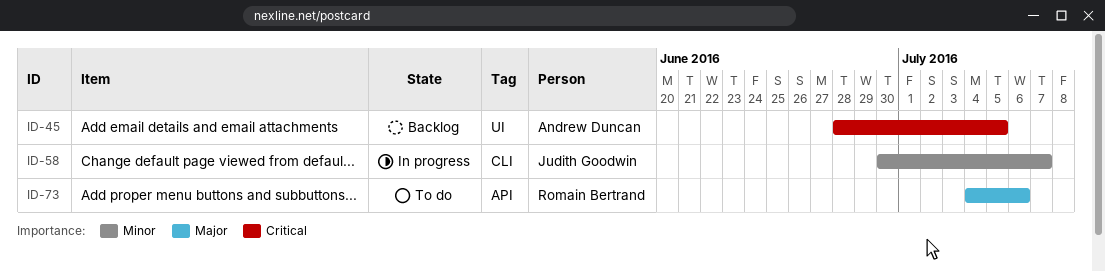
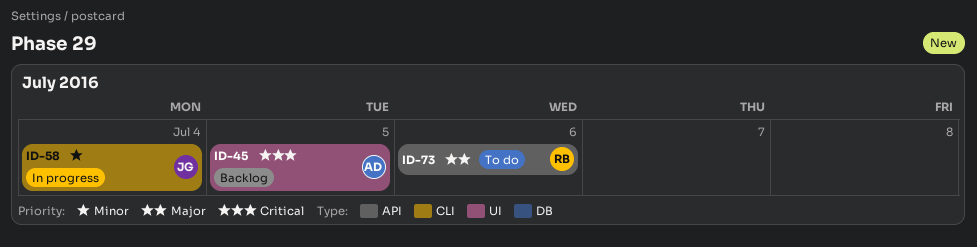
ID-58, due: Jul 7 -> Jul 4

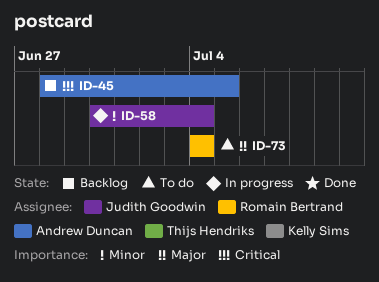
ID-73, due: Jul 6 -> Jul 4

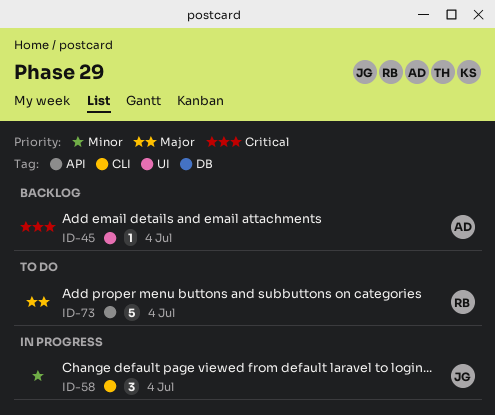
ID-45, due: Jul 5 -> Jul 4

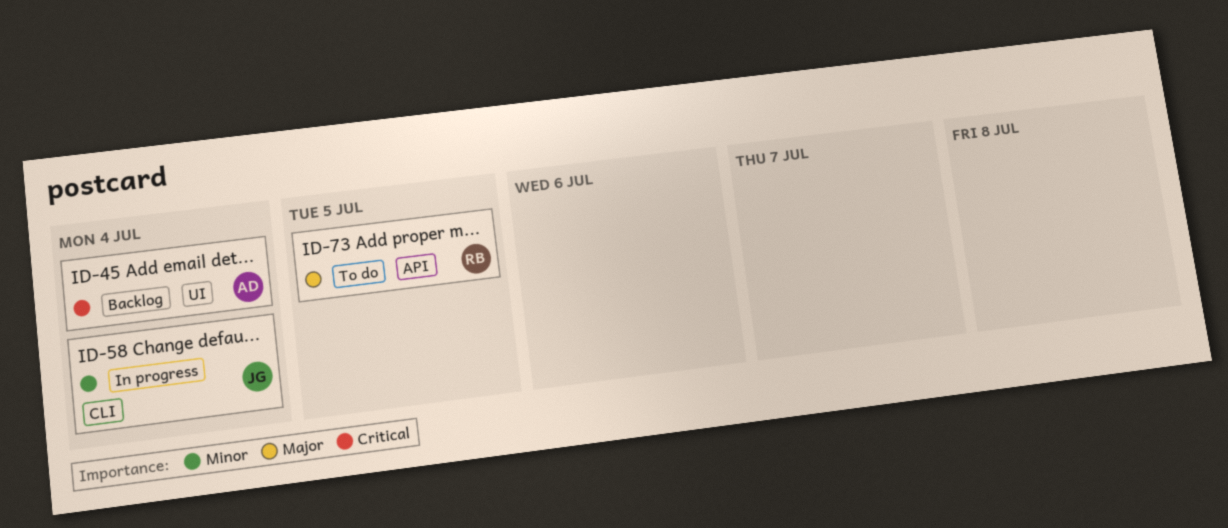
ID-73, due: Jul 4 -> Jul 5

